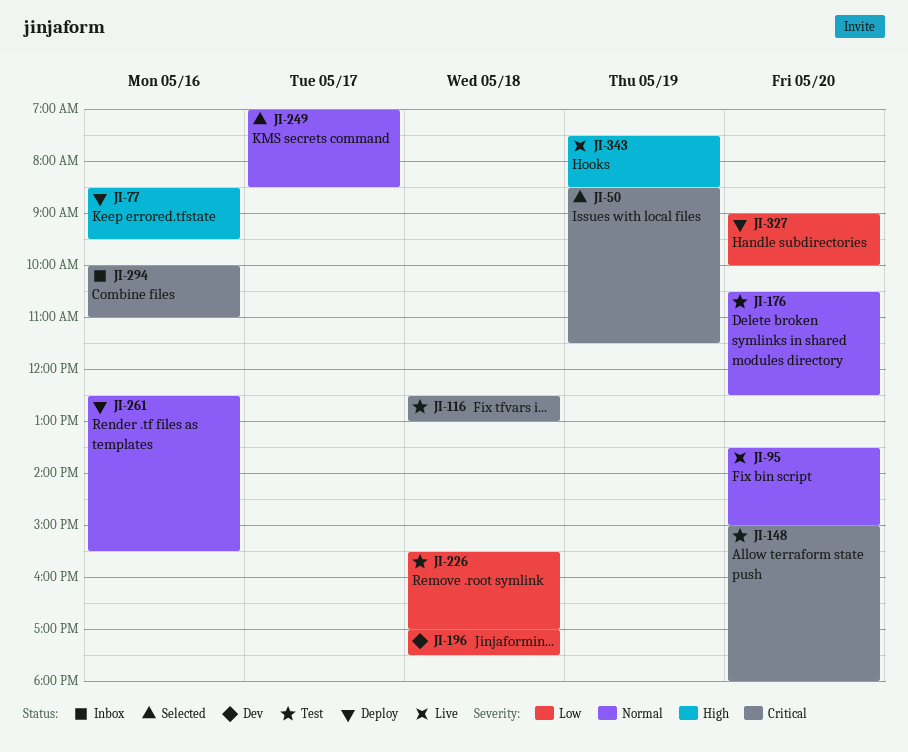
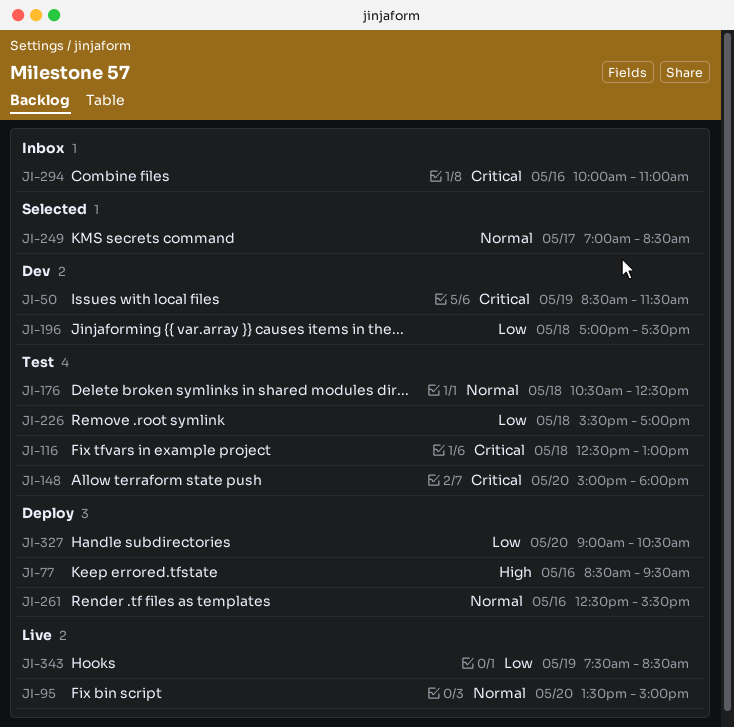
JI-50, status: Selected -> Dev
JI-176, day: May 20 -> May 18
JI-327, ends: 10:00 -> 10:30
JI-343, priority: High -> Low

